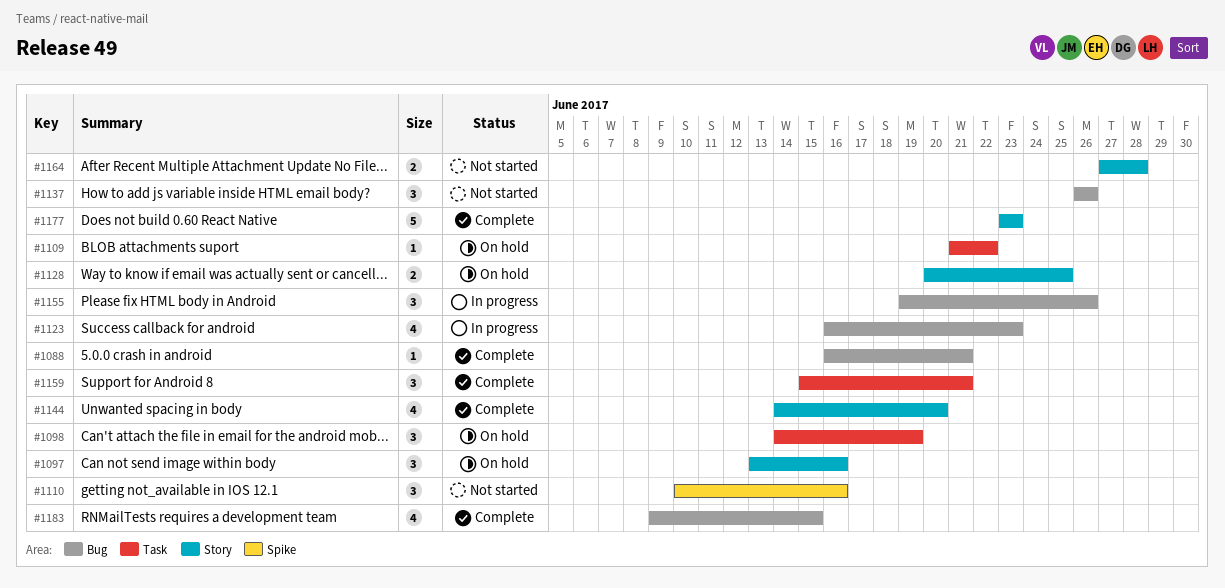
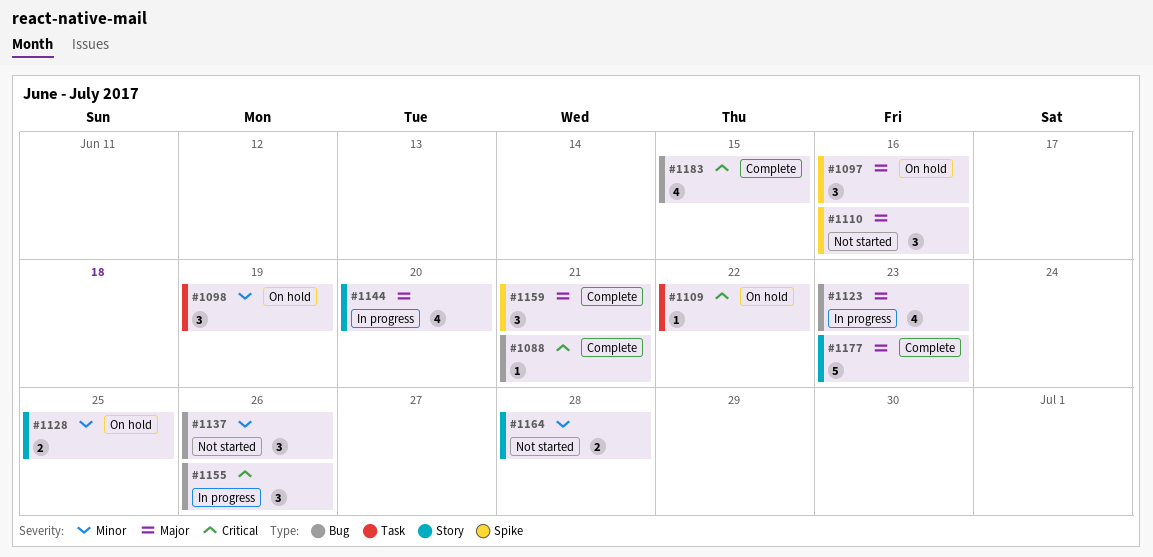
#1097, label: Story -> Spike
#1144, status: Complete -> In progress
#1159, label: Task -> Spike

